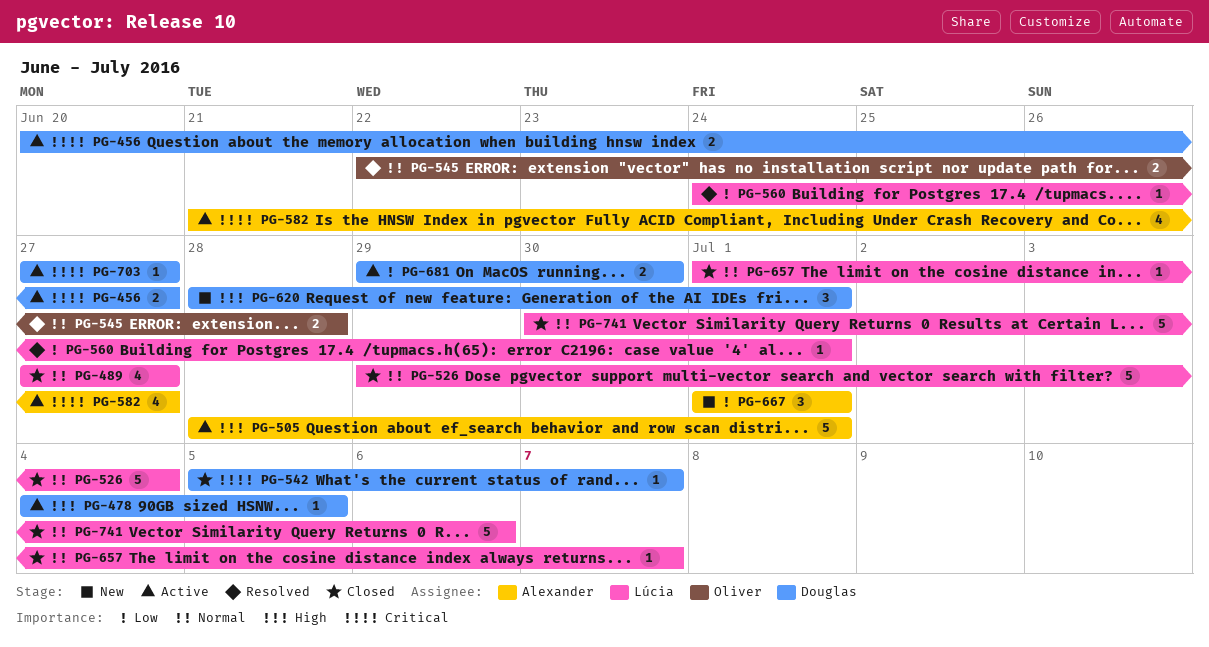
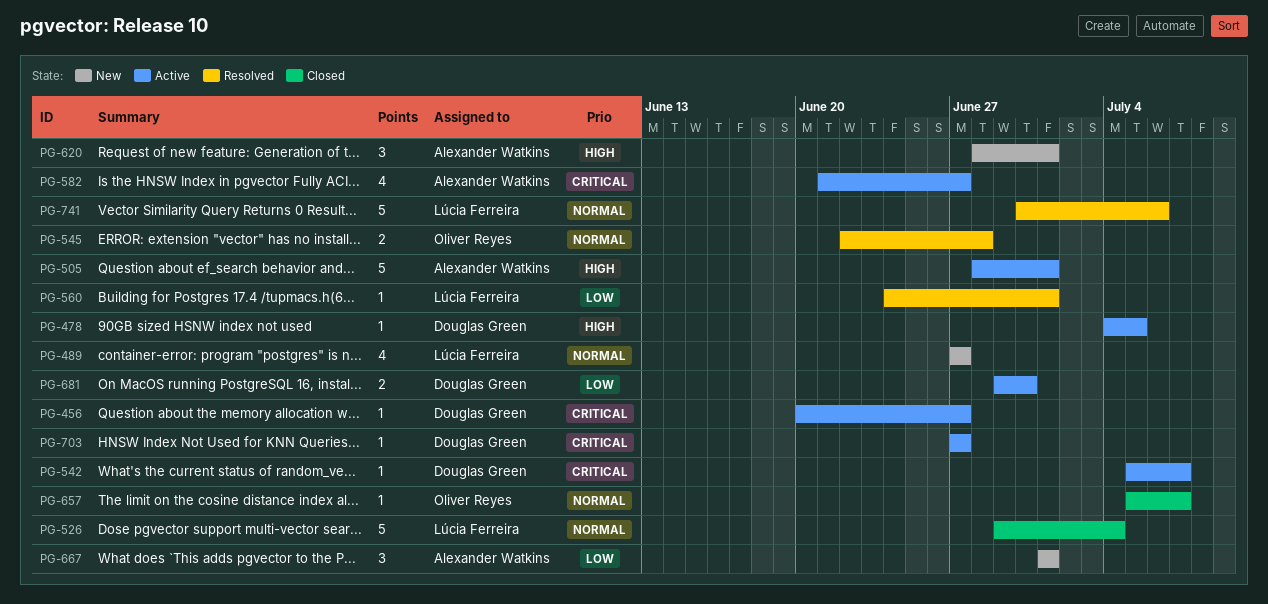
PG-456, estimate: 2 -> 1
PG-489, status: Closed -> New
PG-542, status: Closed -> Active
PG-620, owner: Douglas Green -> Alexander Watkins
PG-657, owner: Lúcia Ferreira -> Oliver Reyes
PG-657, start: Jul 1 -> Jul 5
PG-741, status: Closed -> Resolved

